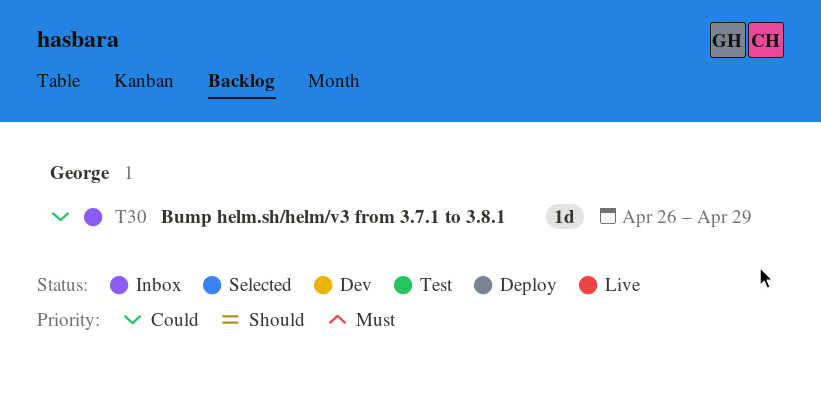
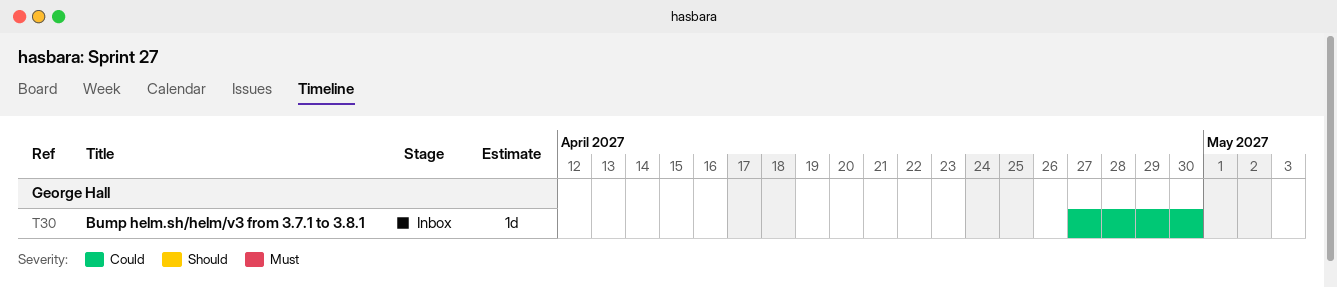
T30, start: Apr 26 -> Apr 27
T30, due: Apr 29 -> Apr 30

